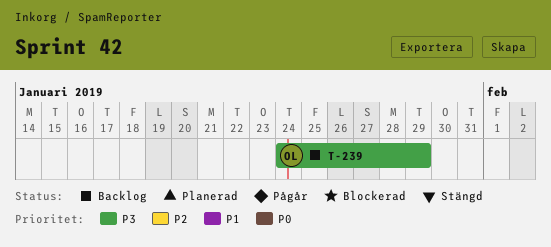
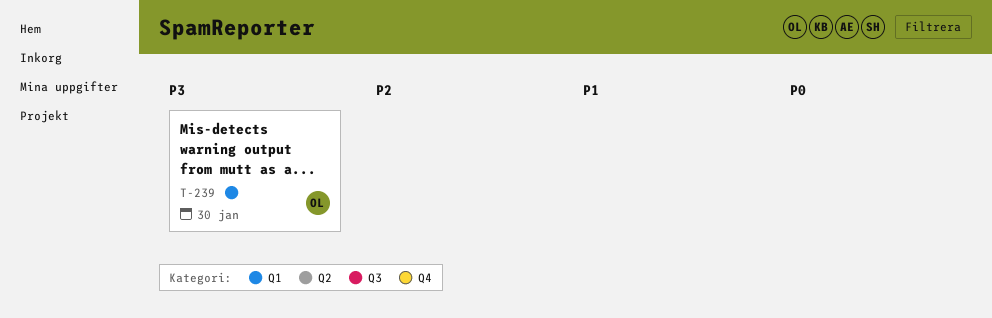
T-239, due: Jan 29 -> Jan 30

